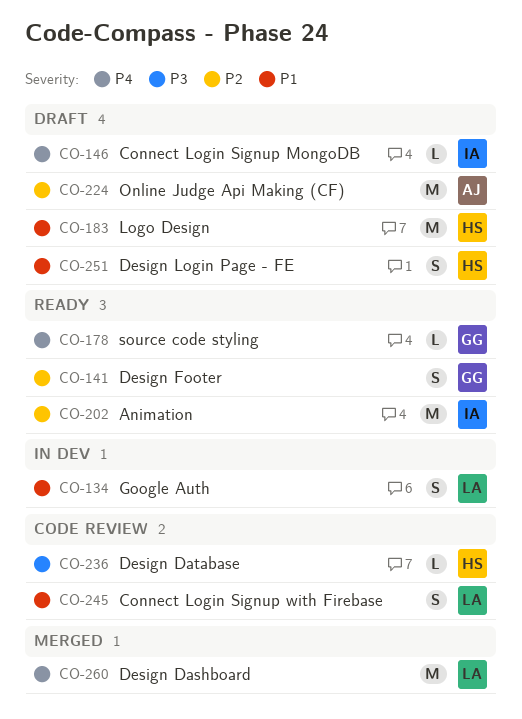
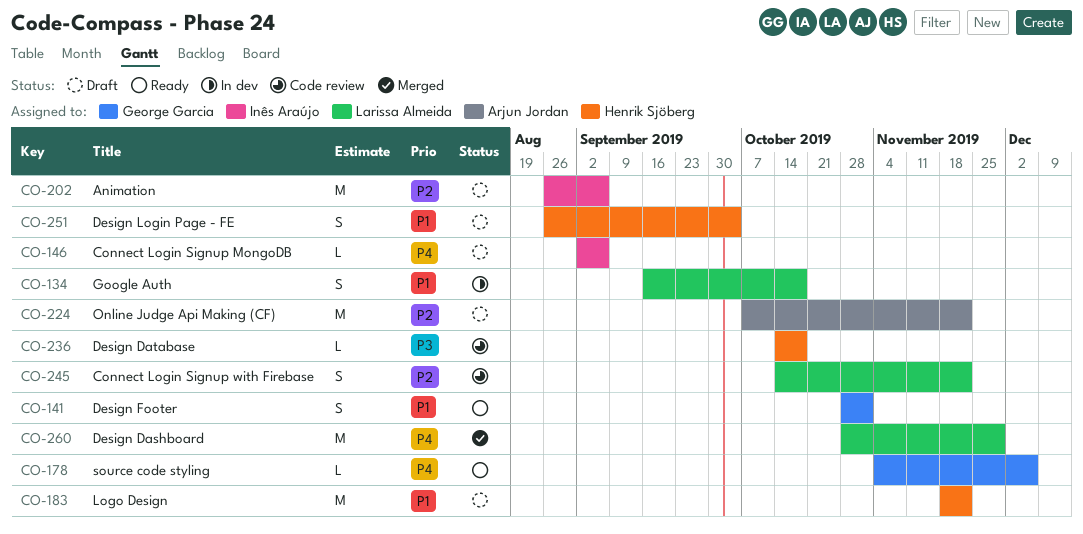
CO-141, priority: P2 -> P1
CO-202, status: Ready -> Draft
CO-245, priority: P1 -> P2

